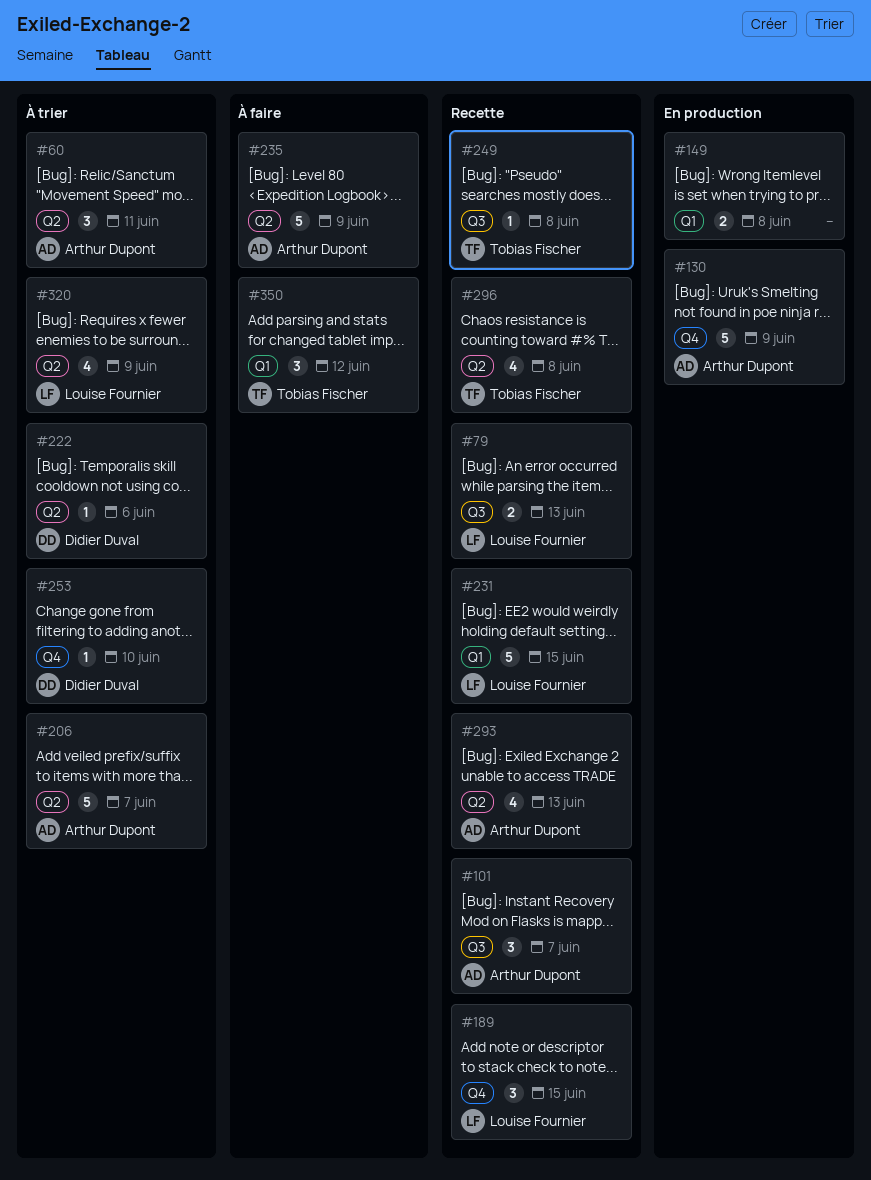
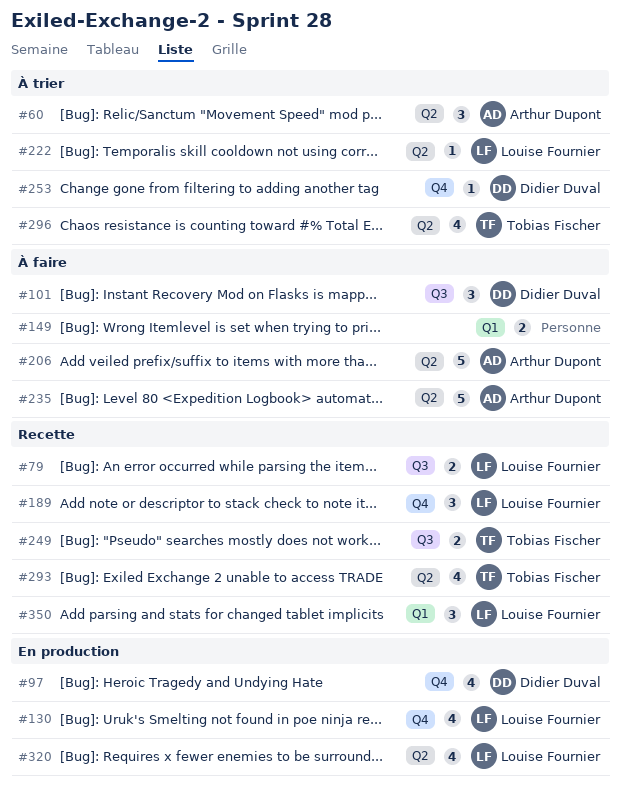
#97: none -> present
#101, status: Recette -> À faire
#101, owner: Arthur Dupont -> Didier Duval
#130, owner: Arthur Dupont -> Louise Fournier
#130, estimate: 5 -> 4
#149, status: En production -> À faire
#206, status: À trier -> À faire
#222, owner: Didier Duval -> Louise Fournier
#231: present -> none
#249, estimate: 1 -> 2
#293, owner: Arthur Dupont -> Tobias Fischer
#296, status: Recette -> À trier
#320, status: À trier -> En production
#350, status: À faire -> Recette
#350, owner: Tobias Fischer -> Louise Fournier

